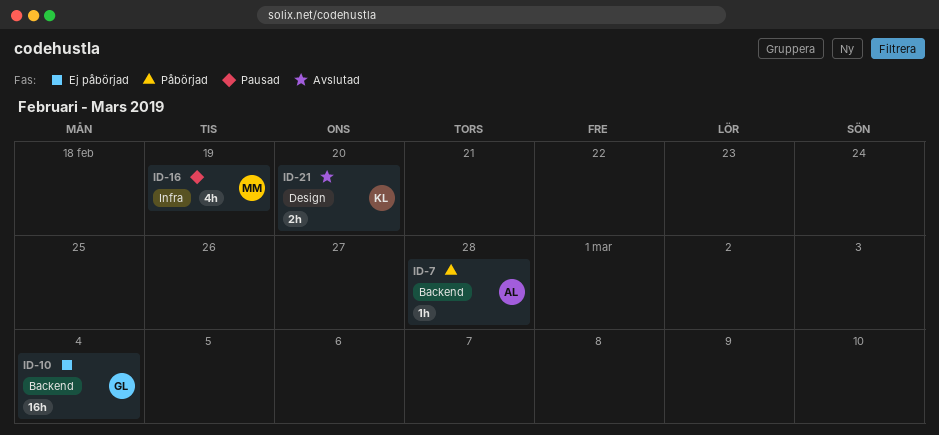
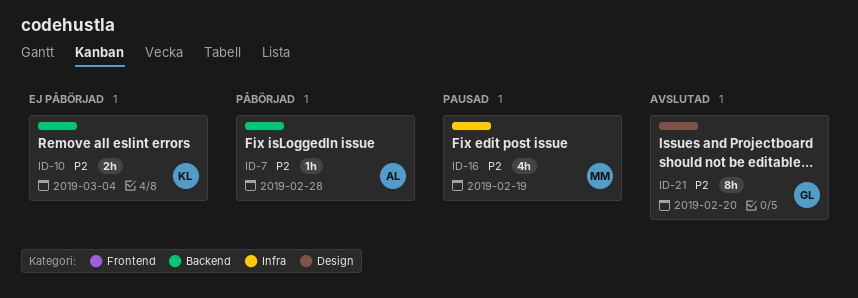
ID-10, owner: GL -> KL
ID-10, estimate: 16h -> 2h
ID-21, owner: KL -> GL
ID-21, estimate: 2h -> 8h

